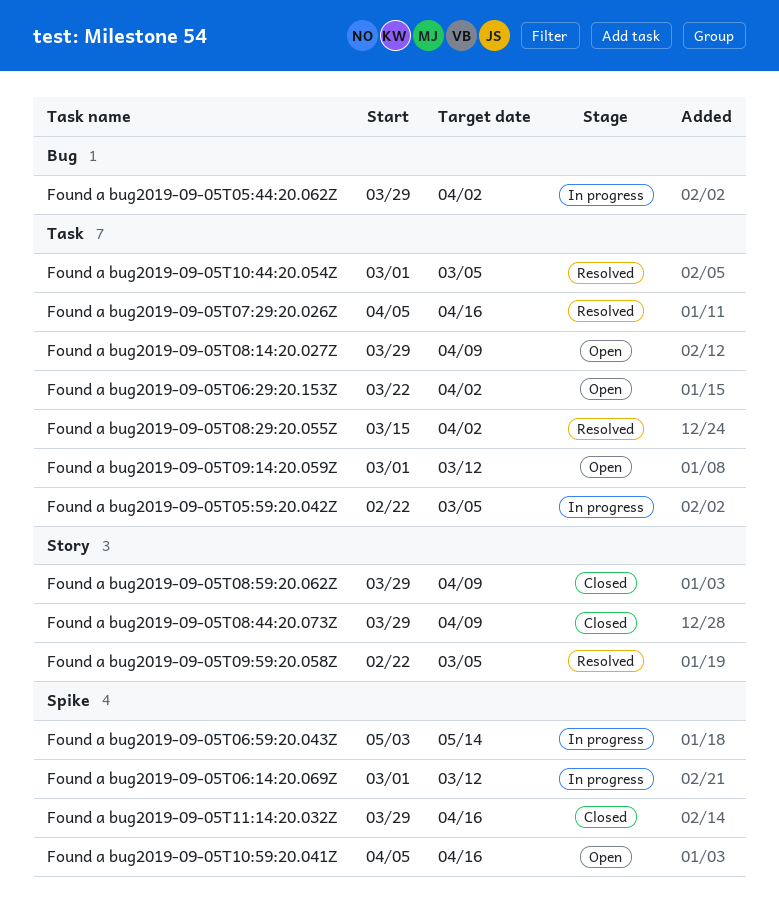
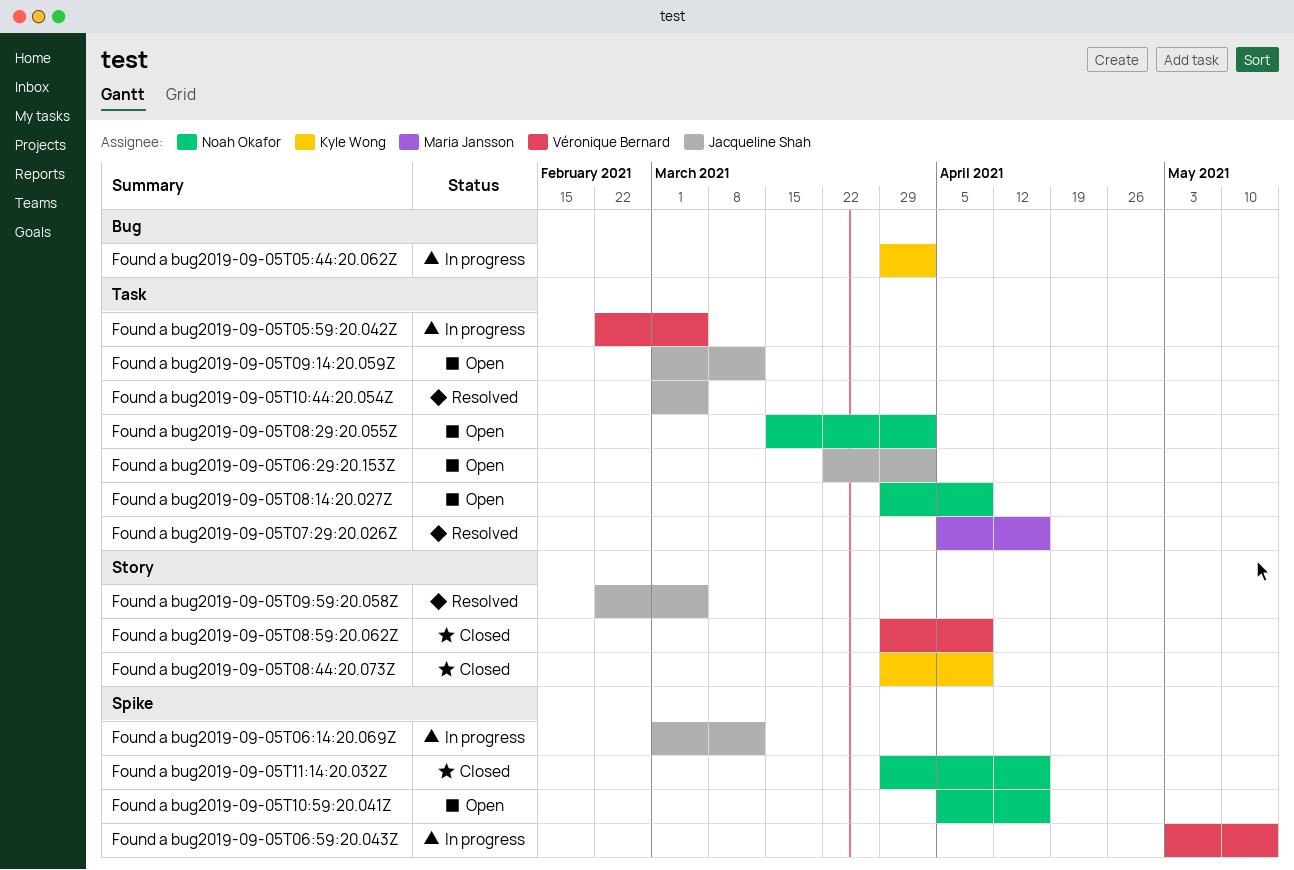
Found a bug2019-09-05T08:29:20.055Z, status: Resolved -> Open

